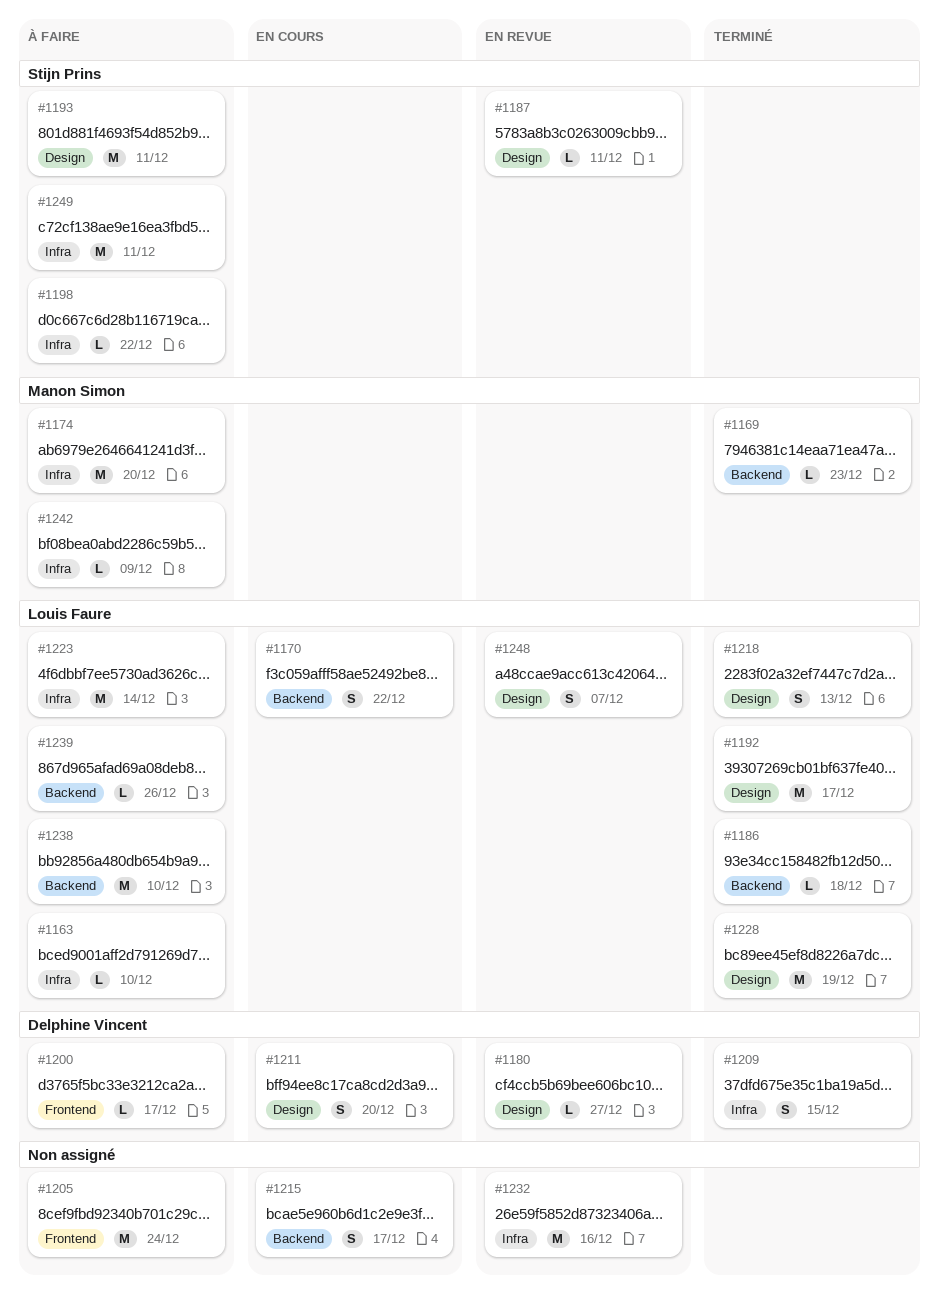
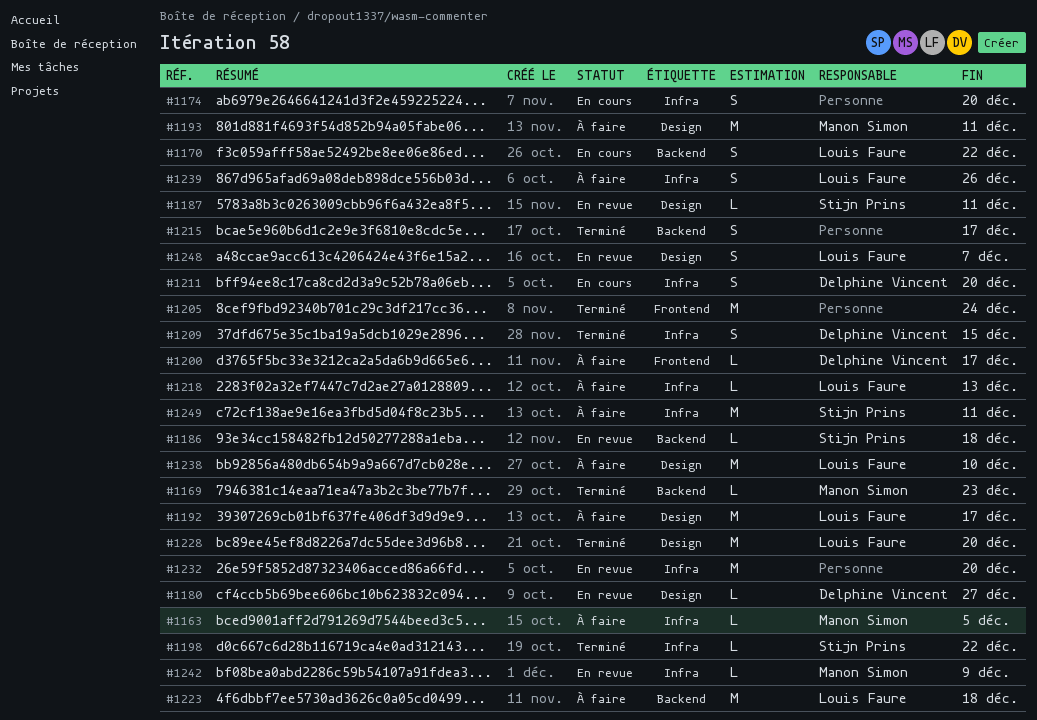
#1163, owner: Louis Faure -> Manon Simon
#1163, due: Dec 10 -> Dec 5
#1174, status: À faire -> En cours
#1174, owner: Manon Simon -> none
#1174, estimate: M -> S
#1186, status: Terminé -> En revue
#1186, owner: Louis Faure -> Stijn Prins
#1192, status: Terminé -> À faire
#1193, owner: Stijn Prins -> Manon Simon
#1198, status: À faire -> Terminé
#1205, status: À faire -> Terminé
#1211, label: Design -> Infra
#1215, status: En cours -> Terminé
#1218, status: Terminé -> À faire
#1218, label: Design -> Infra
#1218, estimate: S -> L
#1223, label: Infra -> Backend
#1223, due: Dec 14 -> Dec 18
#1228, due: Dec 19 -> Dec 20
#1232, due: Dec 16 -> Dec 20
#1238, label: Backend -> Design
#1239, label: Backend -> Infra
#1239, estimate: L -> S
#1242, status: À faire -> En revue

